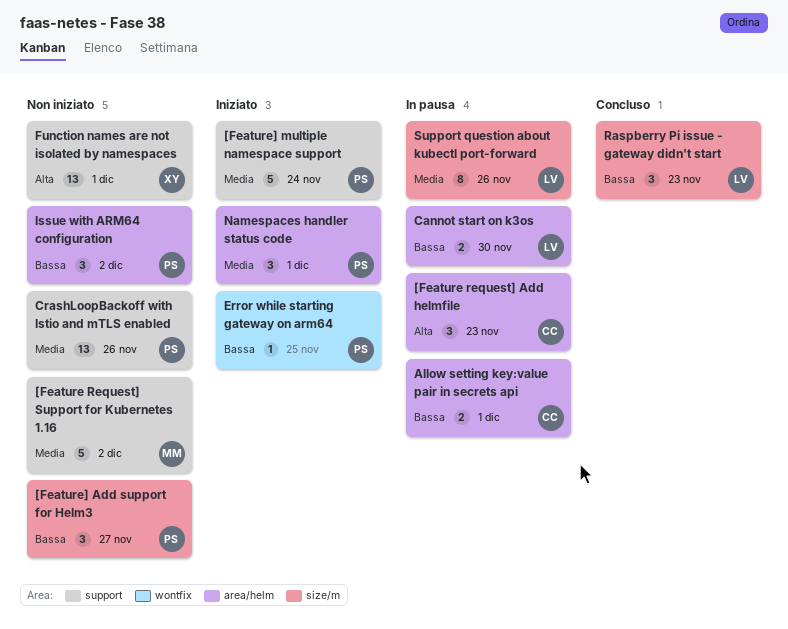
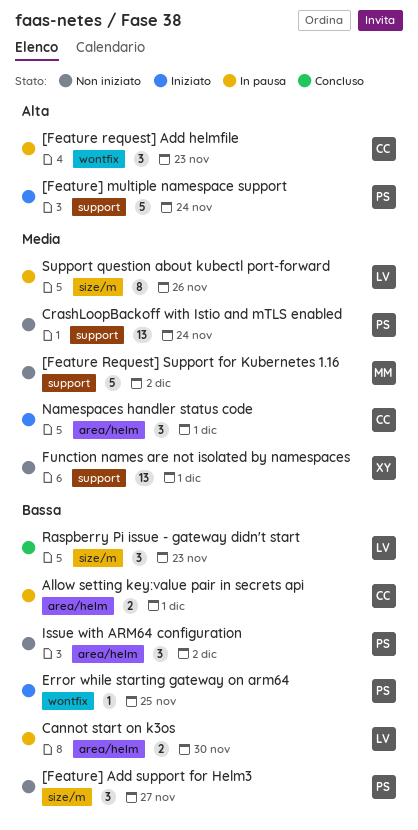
[Feature request] Add helmfile, label: area/helm -> wontfix
[Feature] multiple namespace support, priority: Media -> Alta
CrashLoopBackoff with Istio and mTLS enabled, due: Nov 26 -> Nov 24
Function names are not isolated by namespaces, priority: Alta -> Media
Namespaces handler status code, owner: PS -> CC

